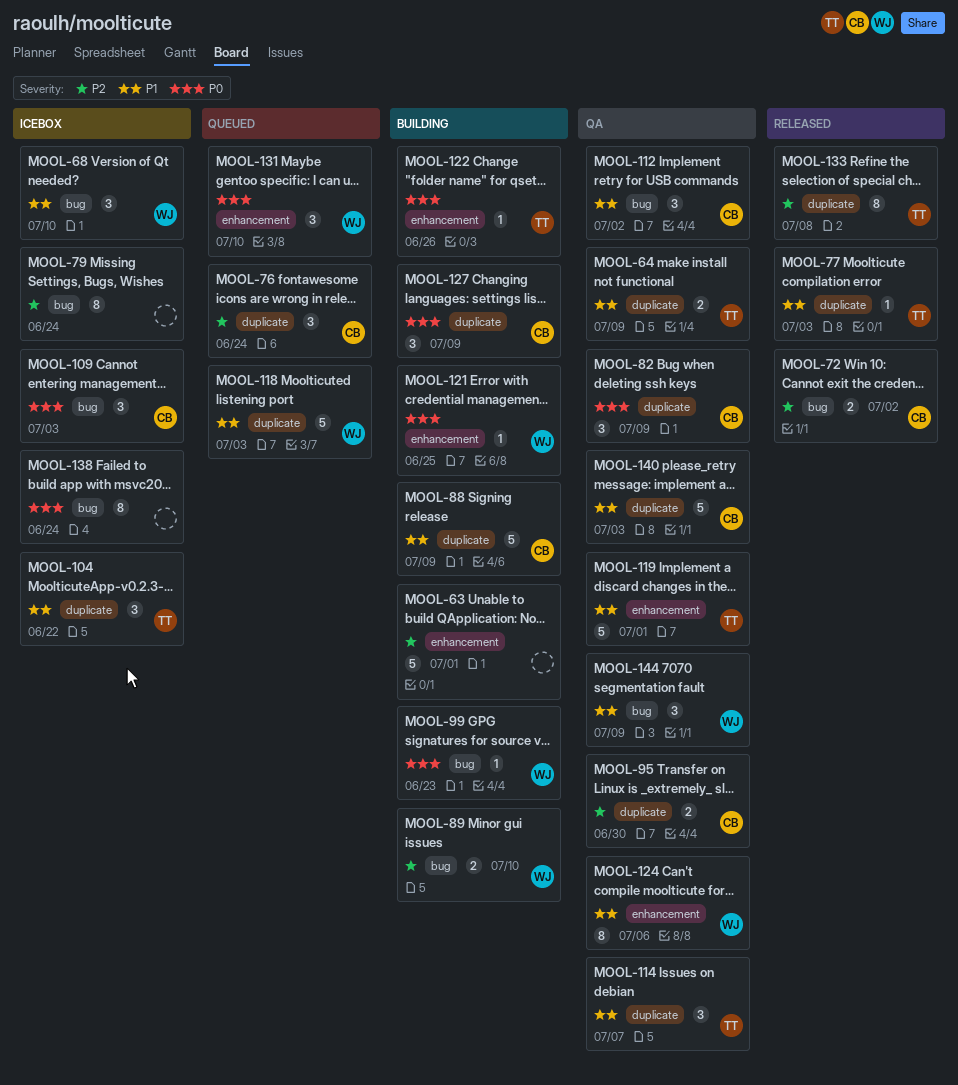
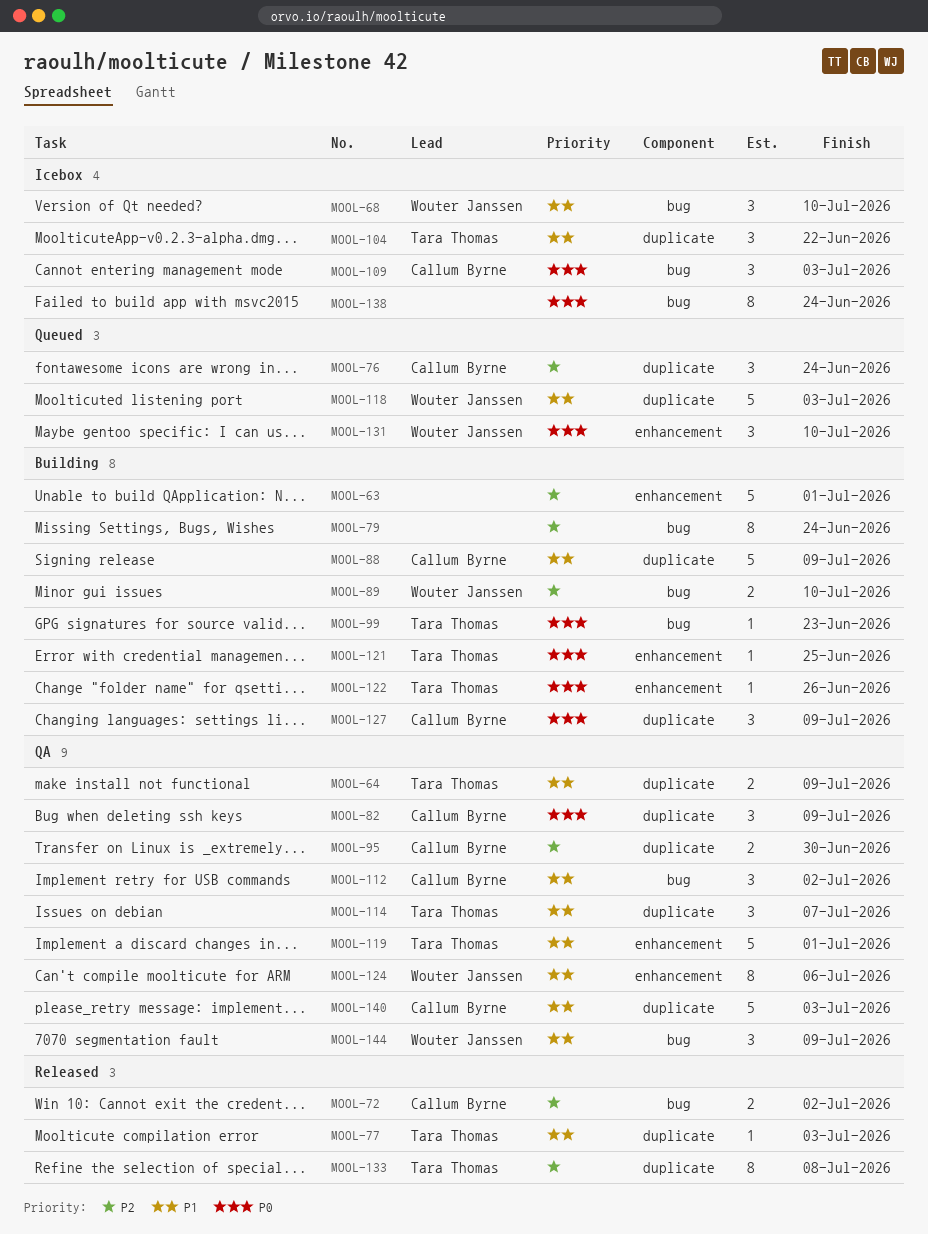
MOOL-79, status: Icebox -> Building
MOOL-99, owner: Wouter Janssen -> Tara Thomas
MOOL-121, owner: Wouter Janssen -> Tara Thomas

